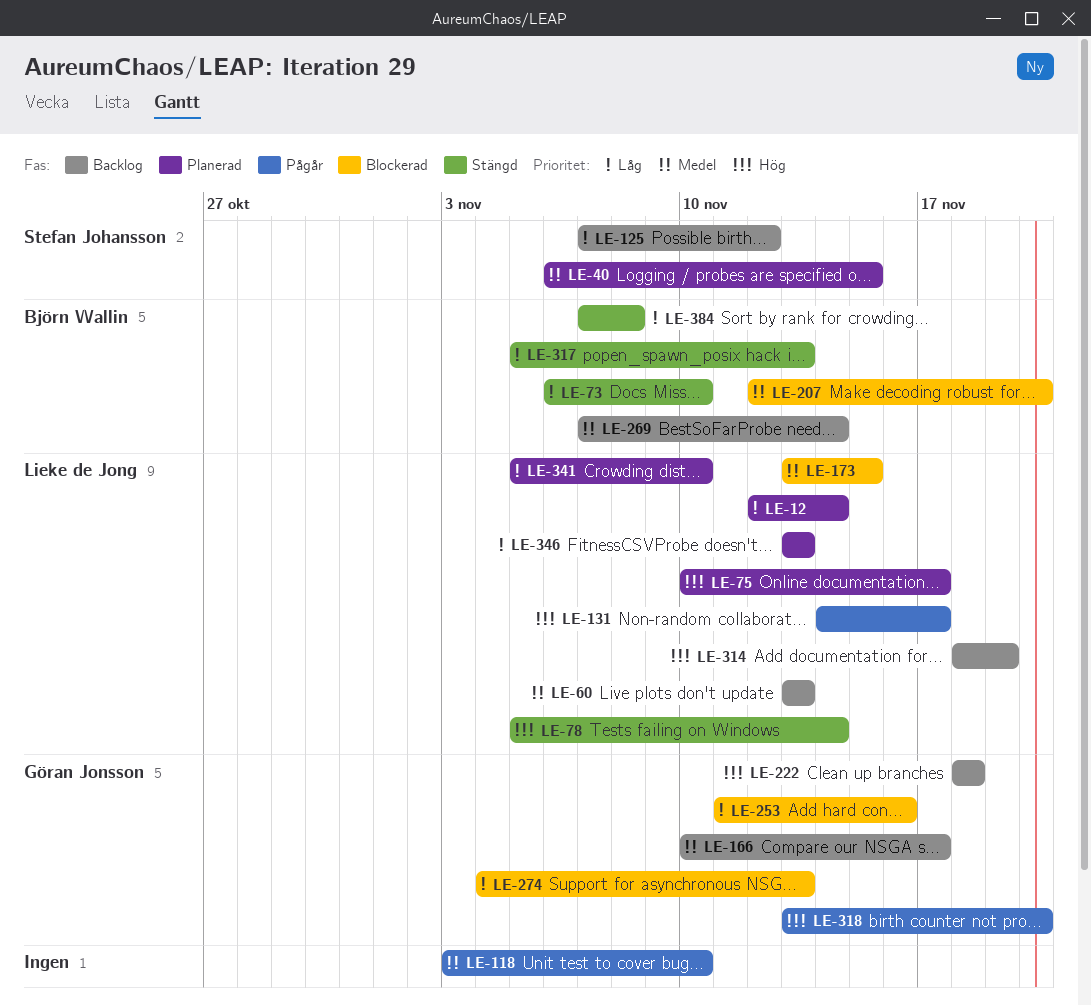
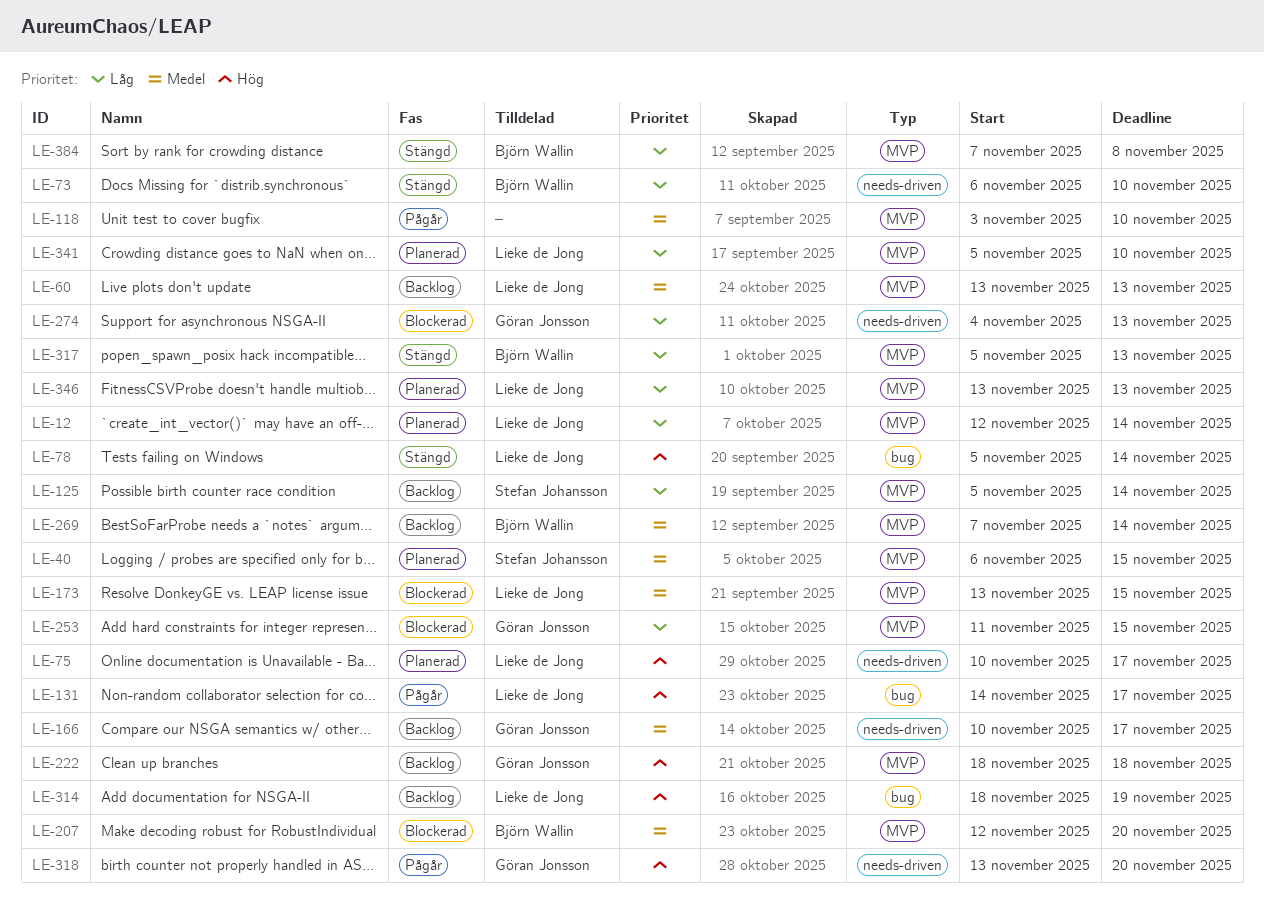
LE-125, start: Nov 7 -> Nov 5
LE-125, due: Nov 12 -> Nov 14
LE-253, due: Nov 16 -> Nov 15

